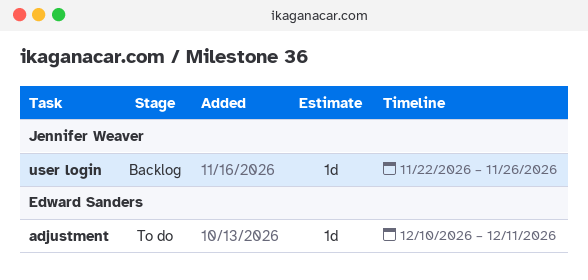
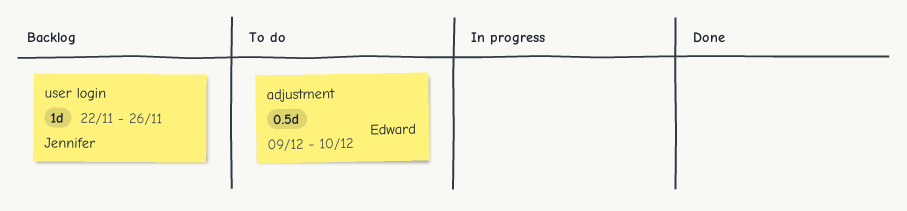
adjustment, estimate: 1d -> 0.5d
adjustment, start: Dec 10 -> Dec 9
adjustment, due: Dec 11 -> Dec 10

